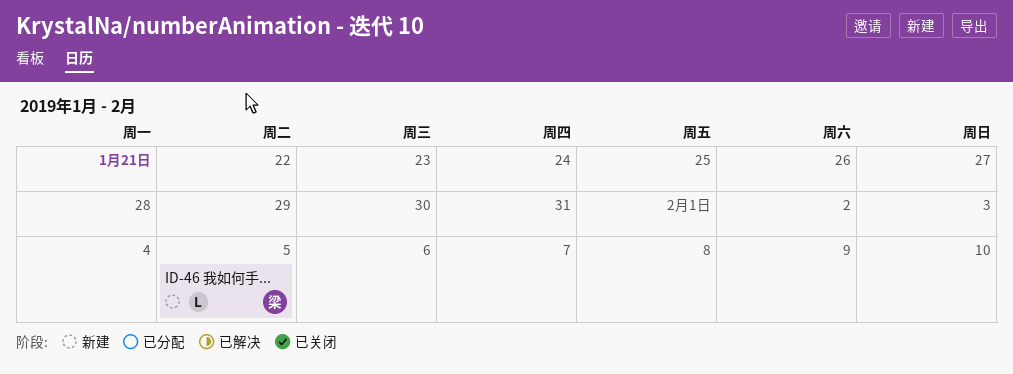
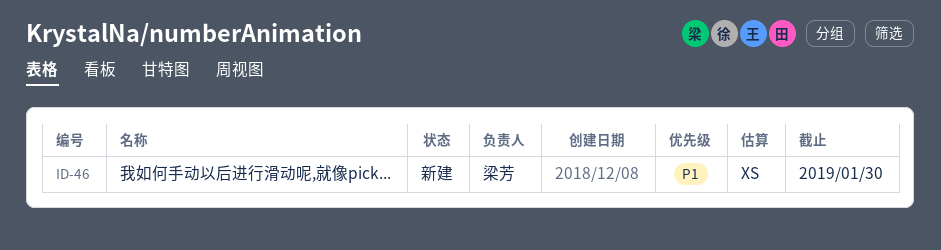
ID-46, estimate: L -> XS
ID-46, due: Feb 5 -> Jan 30

